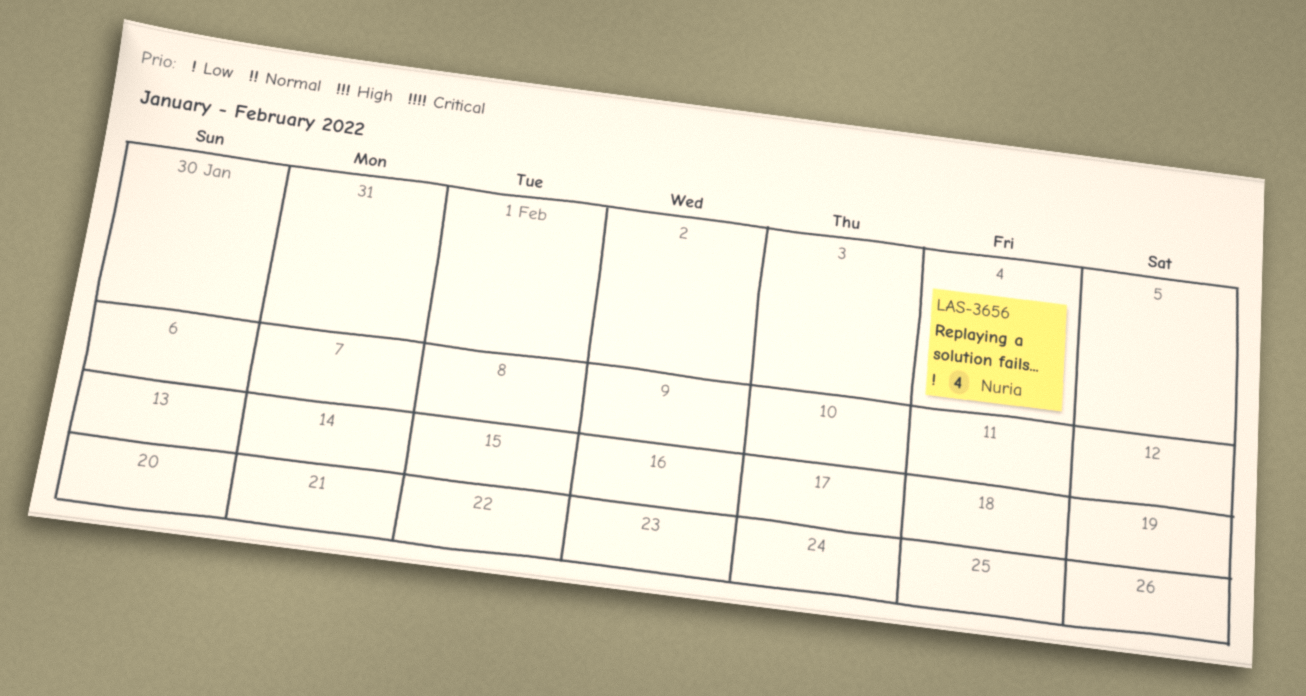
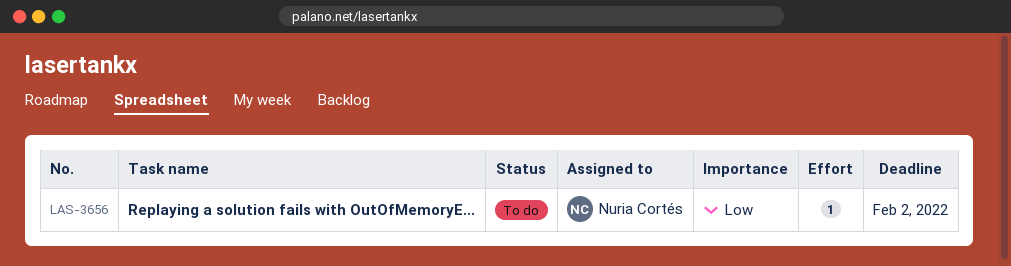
LAS-3656, estimate: 4 -> 1
LAS-3656, due: Feb 4 -> Feb 2

